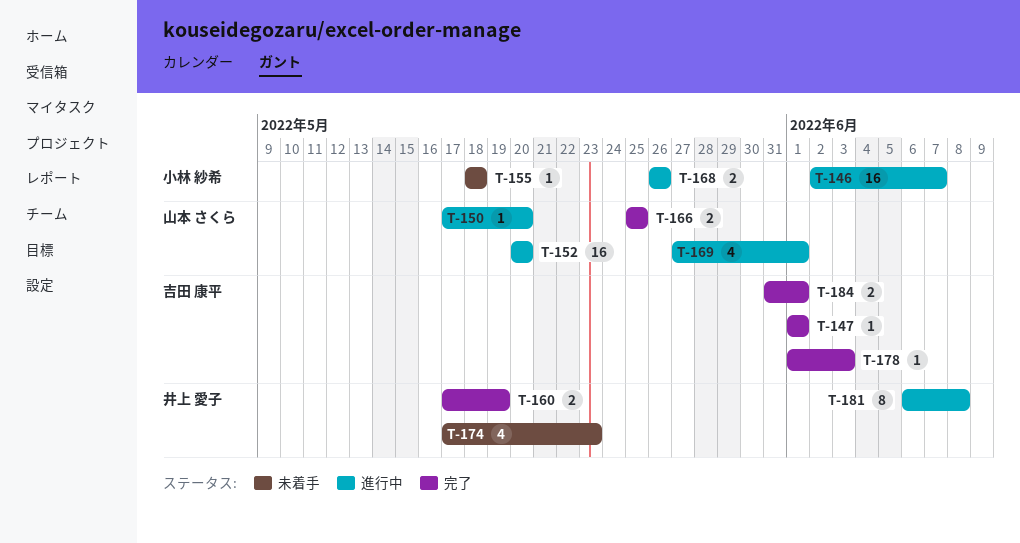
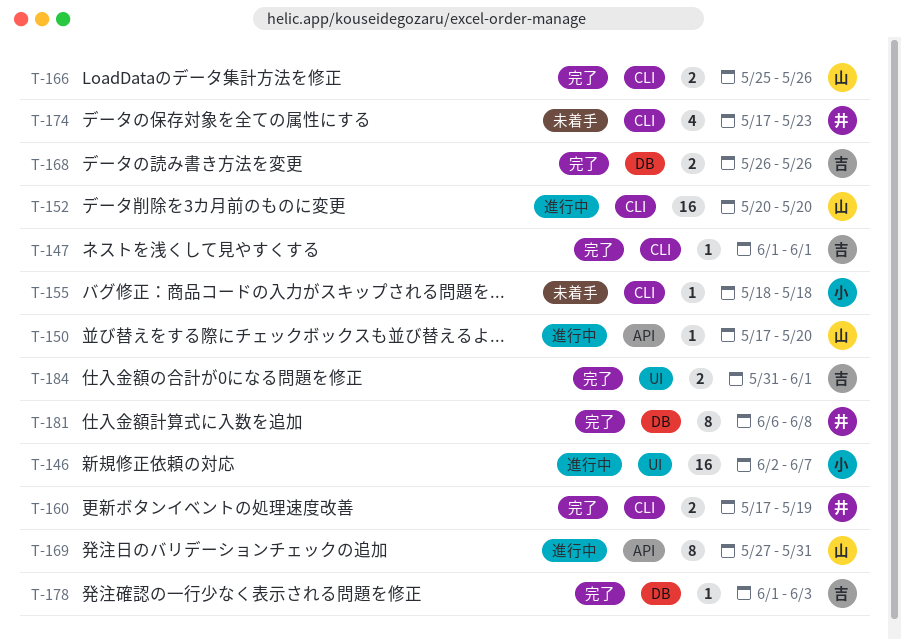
T-166, due: May 25 -> May 26
T-168, status: 進行中 -> 完了
T-168, owner: 小林 紗希 -> 吉田 康平
T-169, estimate: 4 -> 8
T-169, due: Jun 1 -> May 31
T-181, status: 進行中 -> 完了

